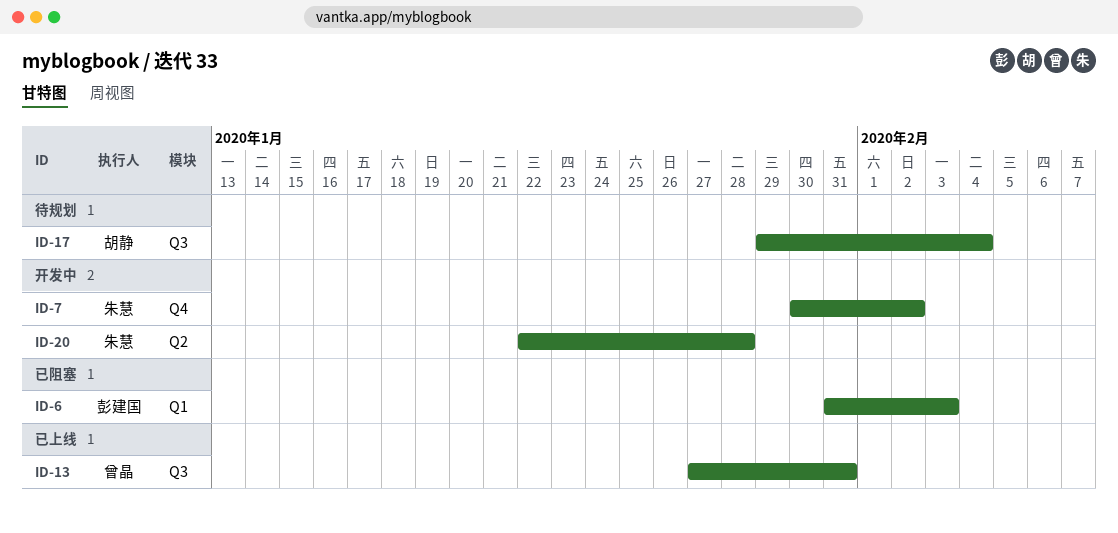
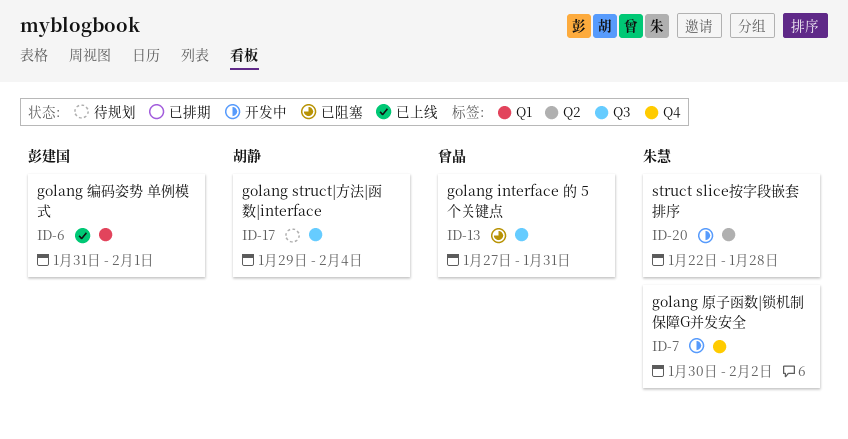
ID-6, status: 已阻塞 -> 已上线
ID-6, due: Feb 3 -> Feb 1
ID-13, status: 已上线 -> 已阻塞

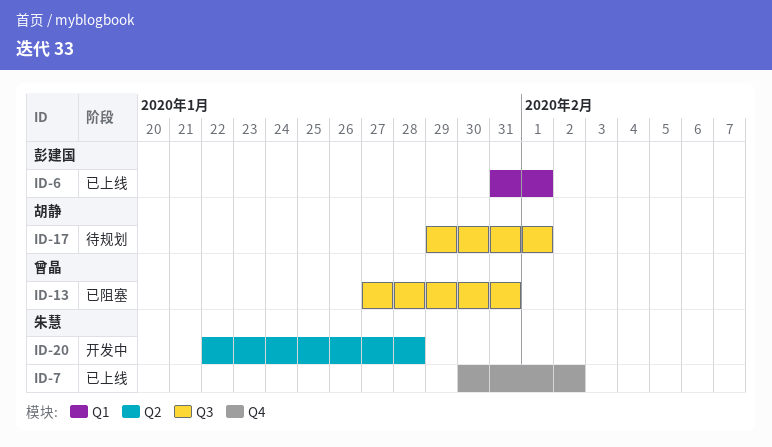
ID-7, status: 开发中 -> 已上线
ID-17, due: Feb 4 -> Feb 1

